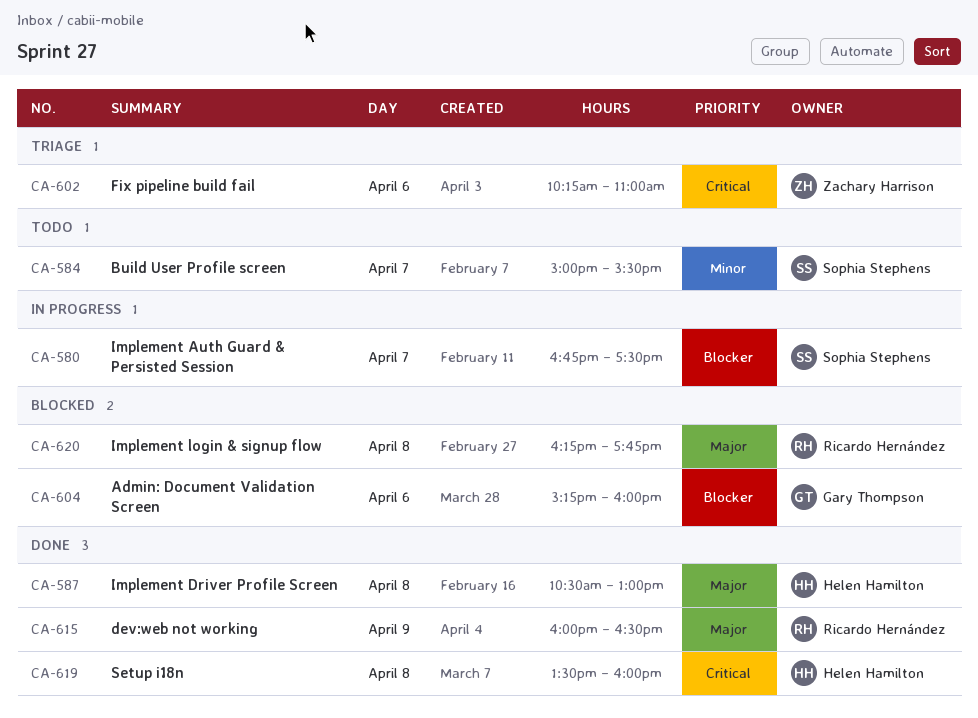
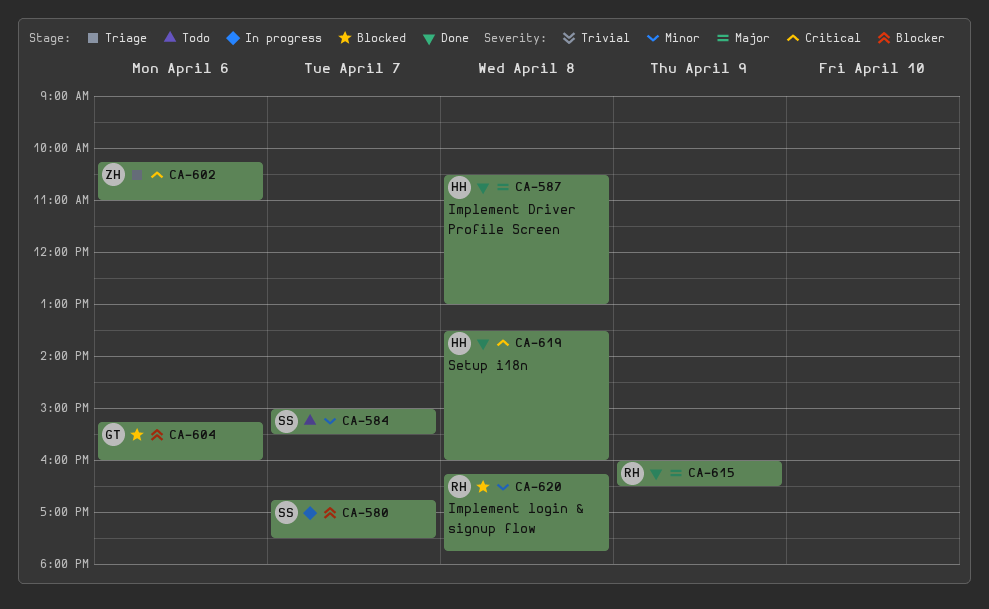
CA-620, priority: Major -> Minor

